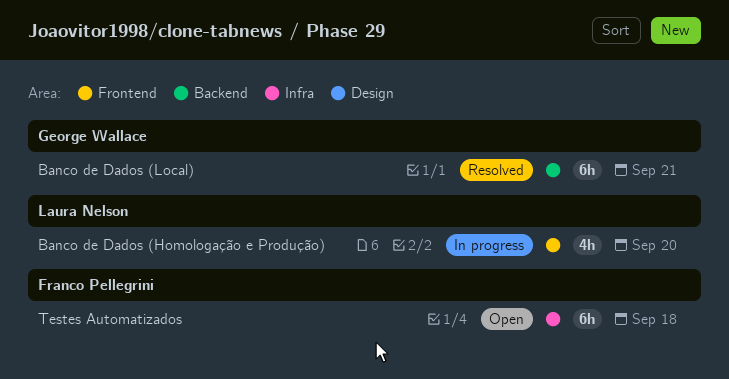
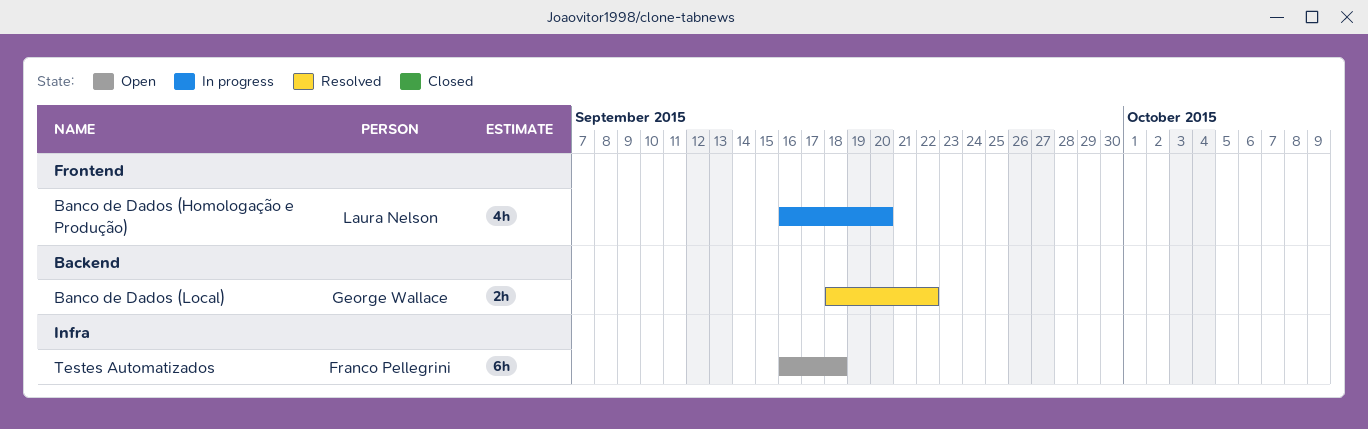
Banco de Dados (Local), estimate: 6h -> 2h
Banco de Dados (Local), due: Sep 21 -> Sep 22

